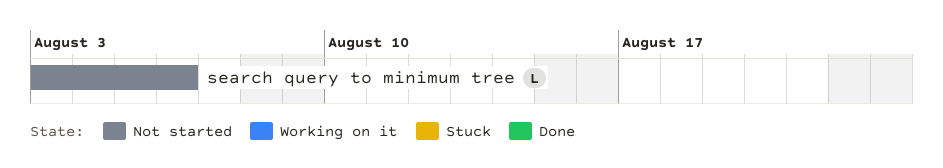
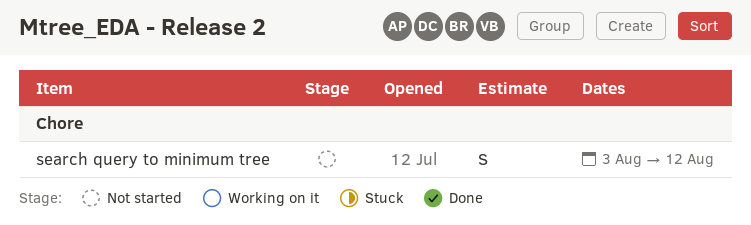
search query to minimum tree, estimate: L -> S
search query to minimum tree, due: Aug 6 -> Aug 12

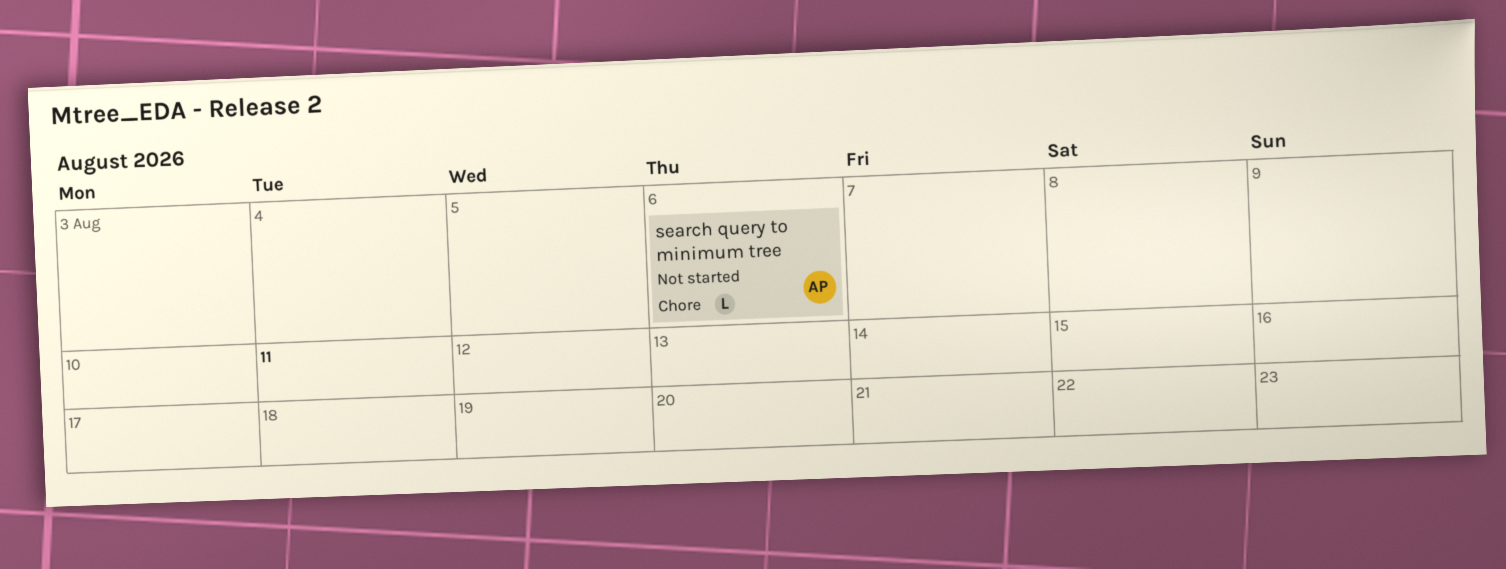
search query to minimum tree, estimate: S -> L
search query to minimum tree, due: Aug 12 -> Aug 6

